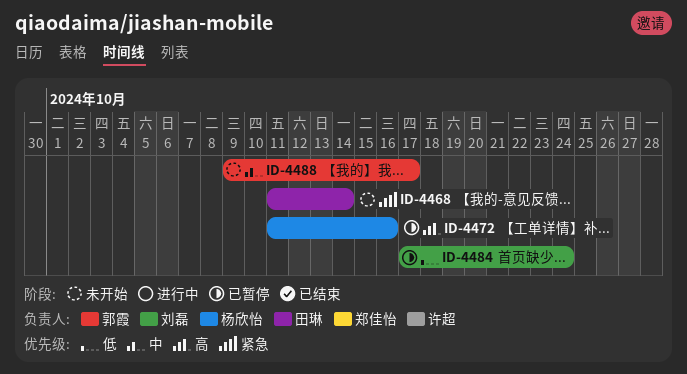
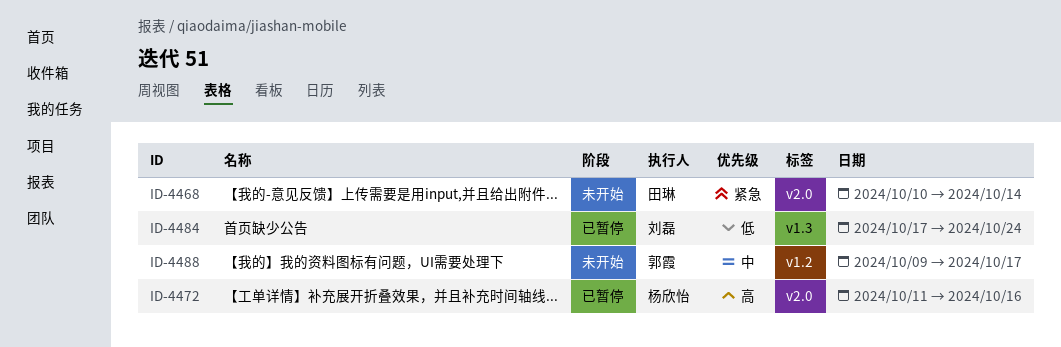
ID-4468, start: Oct 11 -> Oct 10

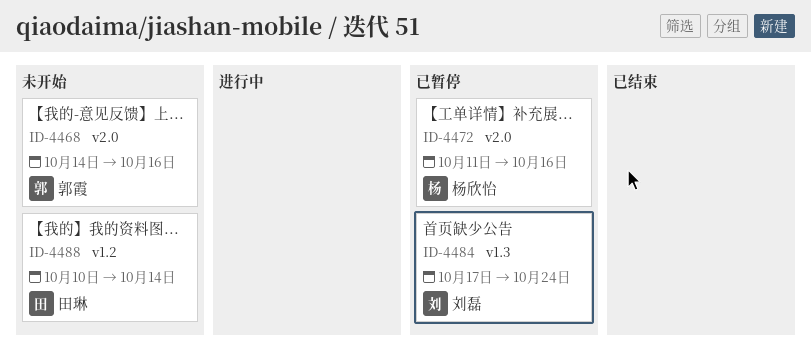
ID-4468, owner: 田琳 -> 郭霞
ID-4468, start: Oct 10 -> Oct 14
ID-4468, due: Oct 14 -> Oct 16
ID-4488, owner: 郭霞 -> 田琳
ID-4488, start: Oct 9 -> Oct 10
ID-4488, due: Oct 17 -> Oct 14

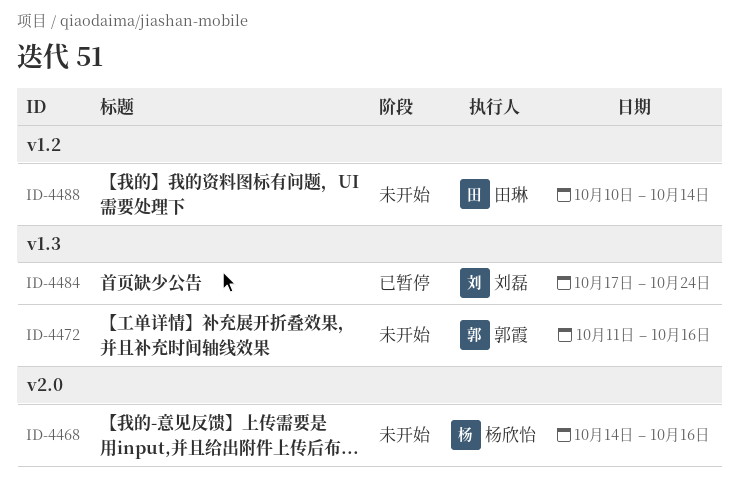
ID-4468, owner: 郭霞 -> 杨欣怡
ID-4472, status: 已暂停 -> 未开始
ID-4472, owner: 杨欣怡 -> 郭霞
ID-4472, label: v2.0 -> v1.3

